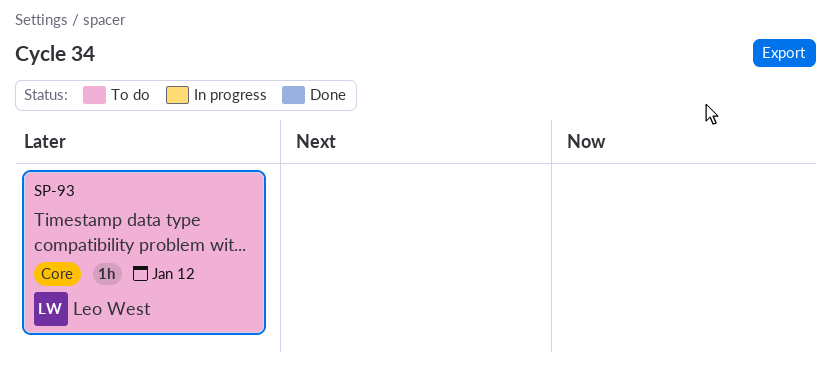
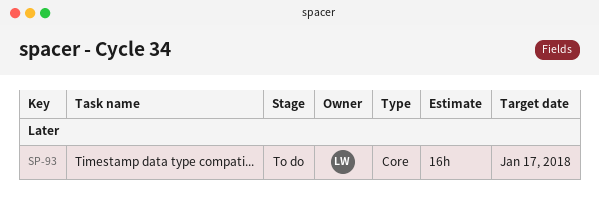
SP-93, estimate: 1h -> 16h
SP-93, due: Jan 12 -> Jan 17

